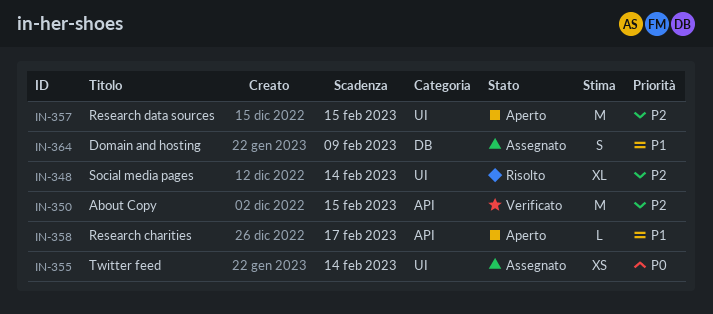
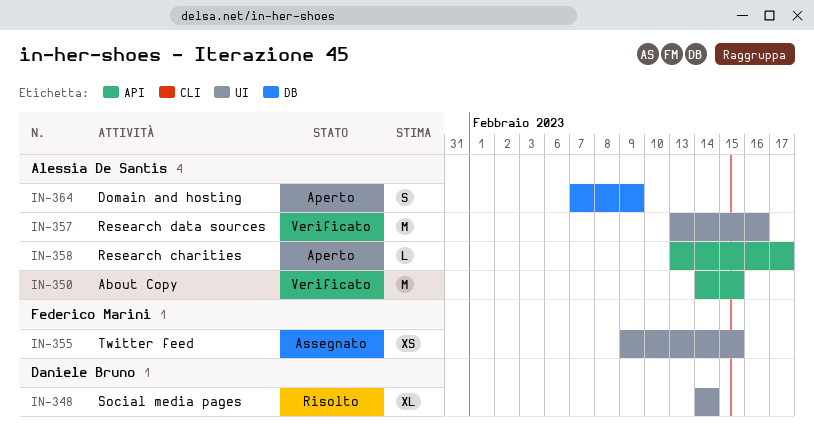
IN-355, due: Feb 14 -> Feb 15
IN-357, status: Aperto -> Verificato
IN-357, due: Feb 15 -> Feb 16
IN-364, status: Assegnato -> Aperto

